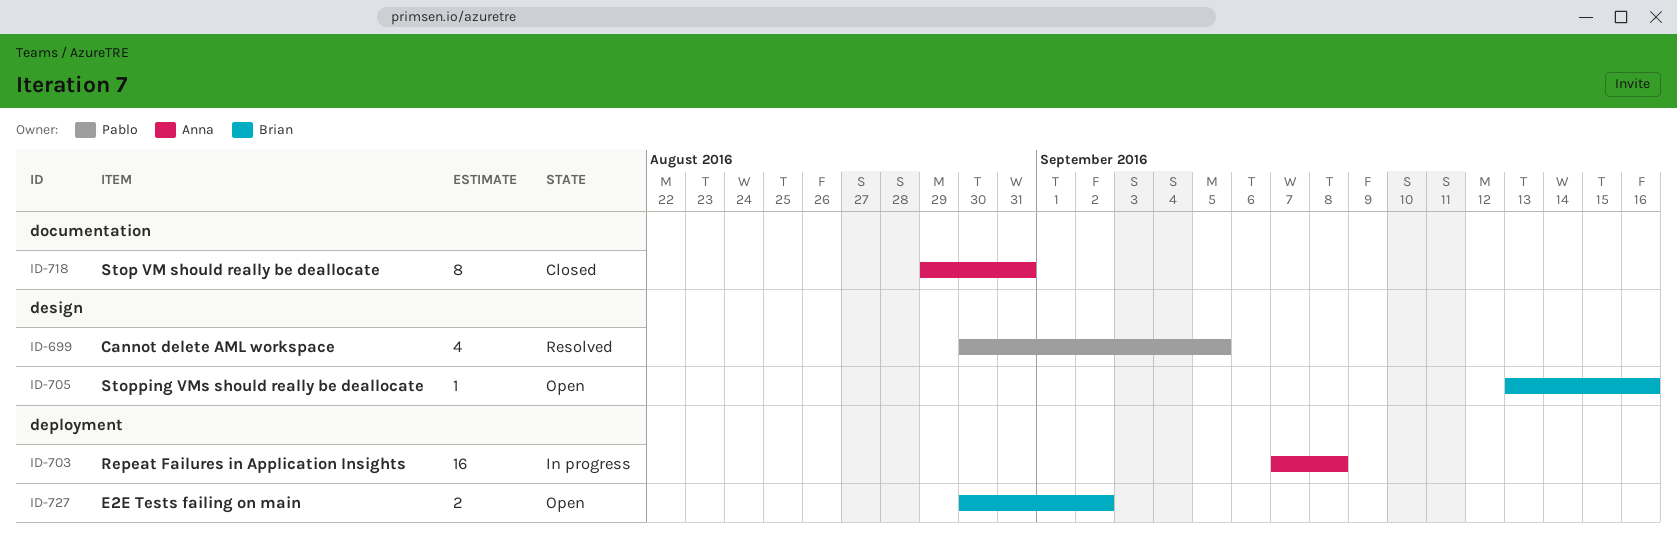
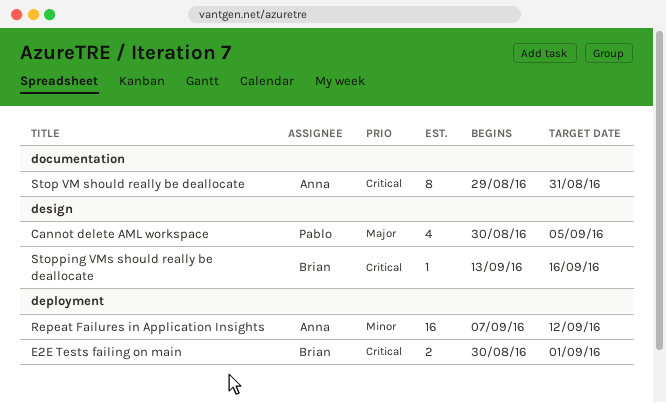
E2E Tests failing on main, due: Sep 2 -> Sep 1
Repeat Failures in Application Insights, due: Sep 8 -> Sep 12

